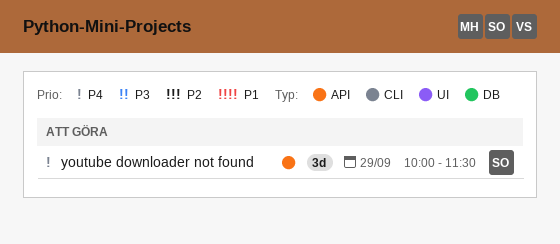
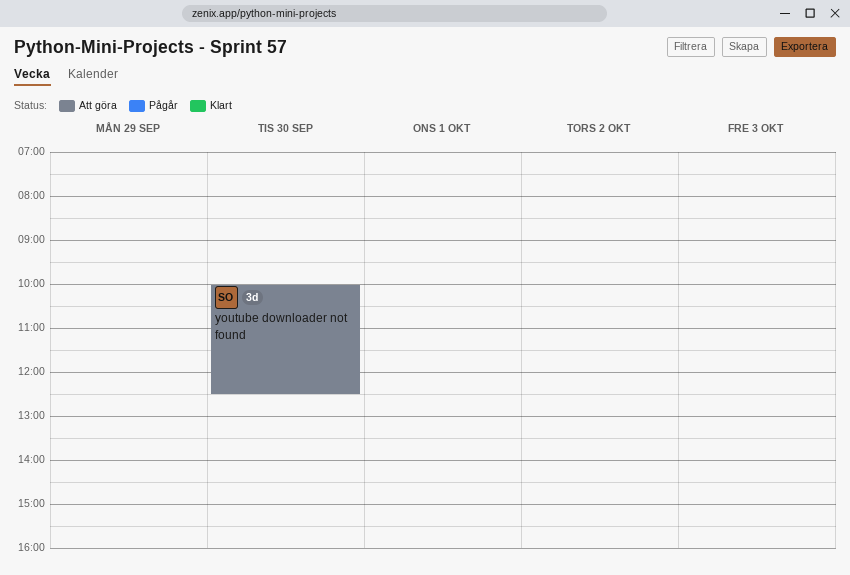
youtube downloader not found, day: Sep 29 -> Sep 30
youtube downloader not found, ends: 11:30 -> 12:30

